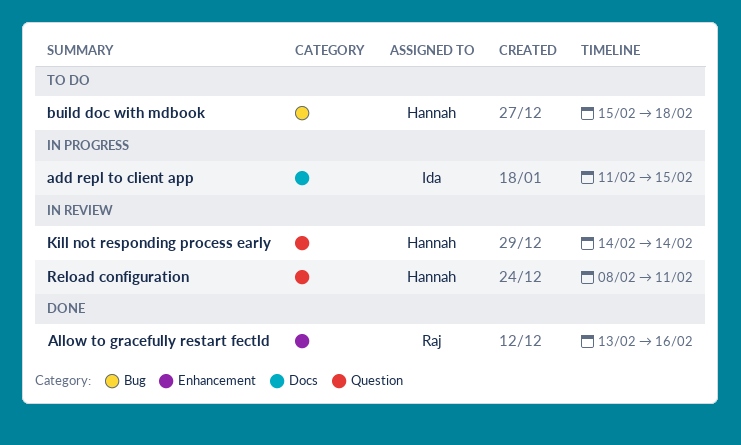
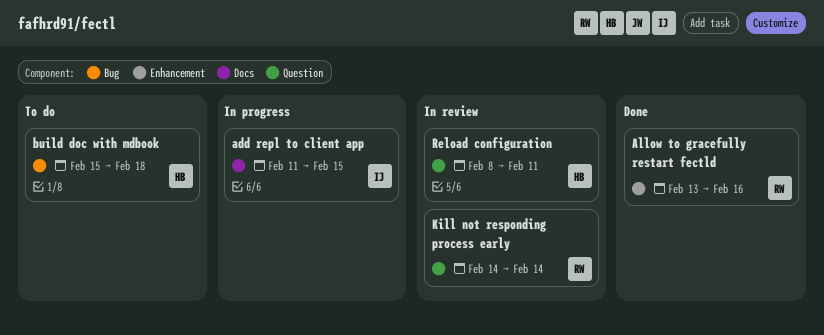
Kill not responding process early, owner: Hannah -> Raj

